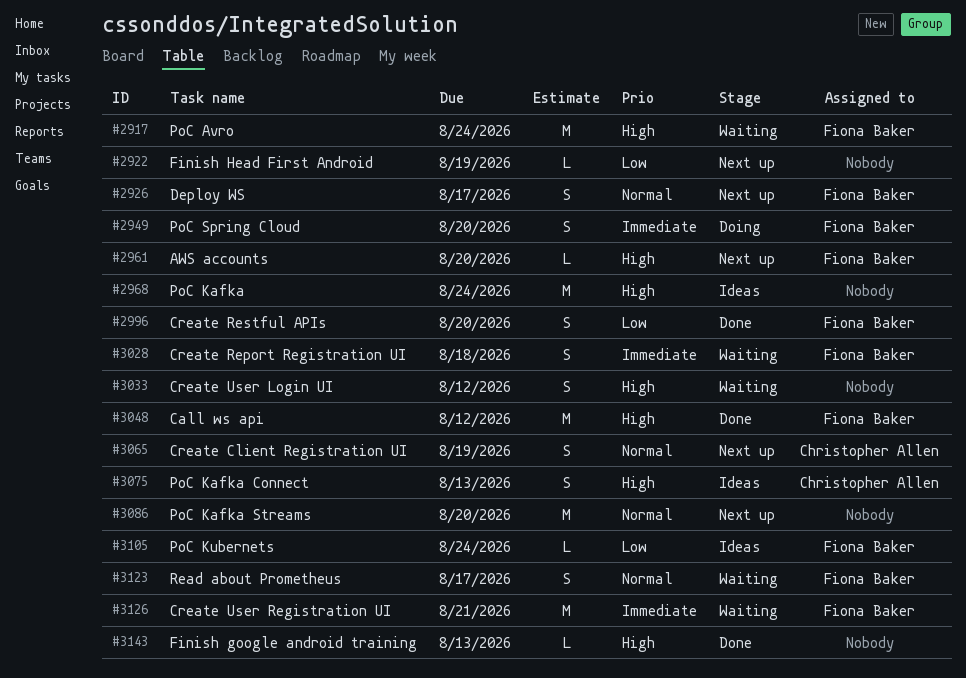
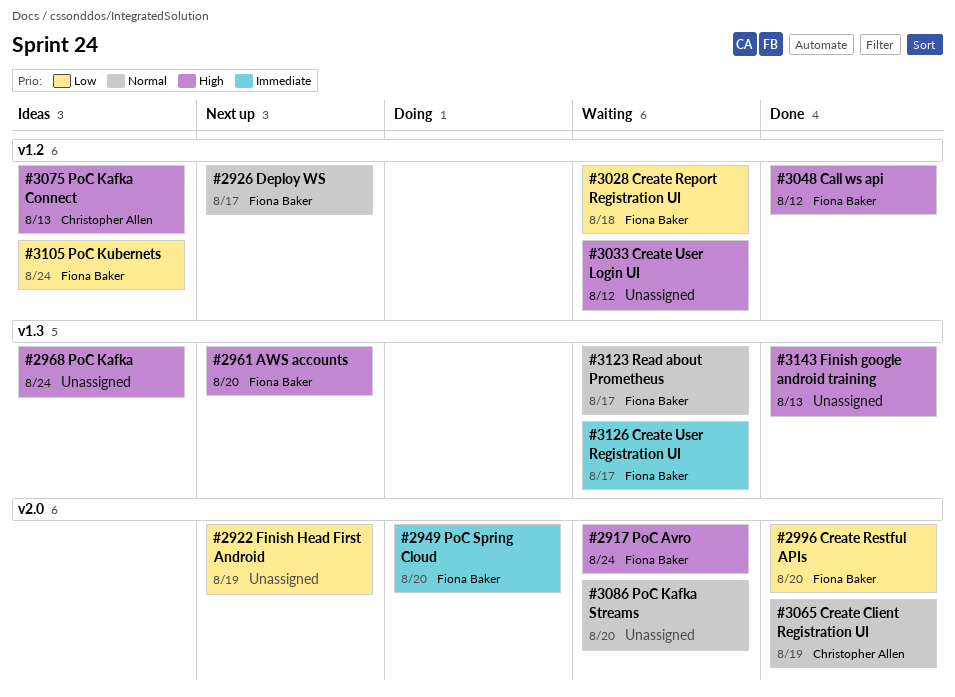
#3028, priority: Immediate -> Low
#3065, status: Next up -> Done
#3086, status: Next up -> Waiting
#3126, due: Aug 21 -> Aug 17

